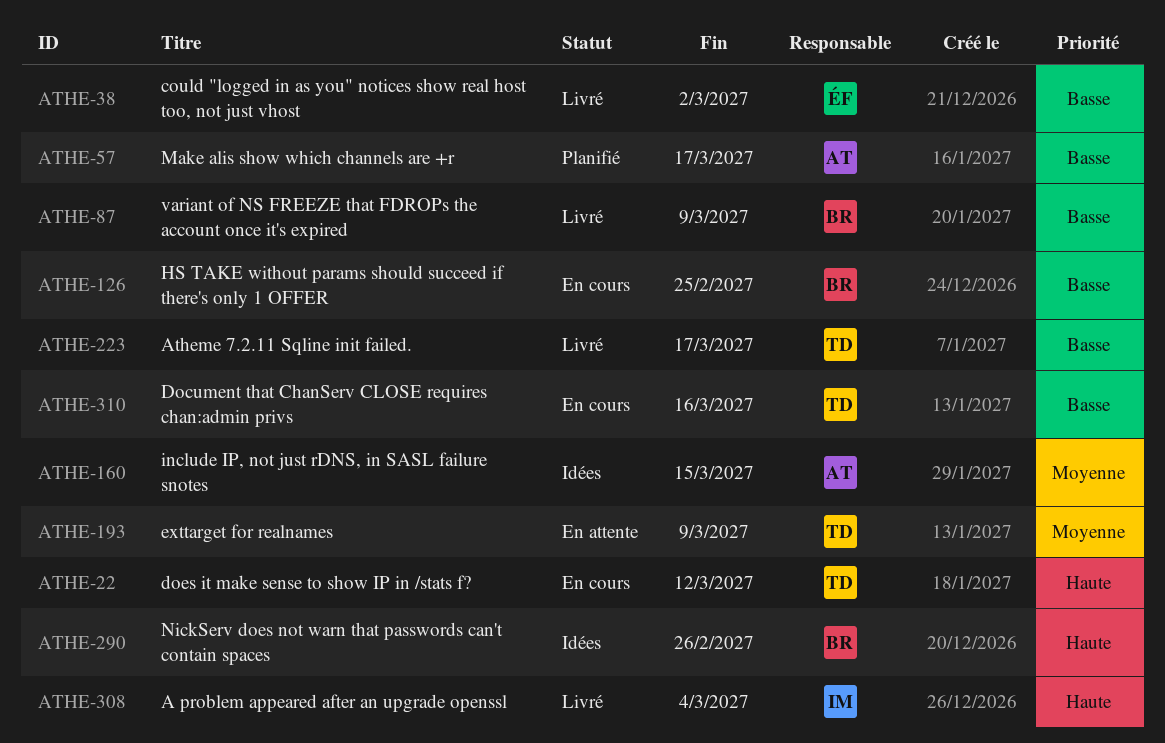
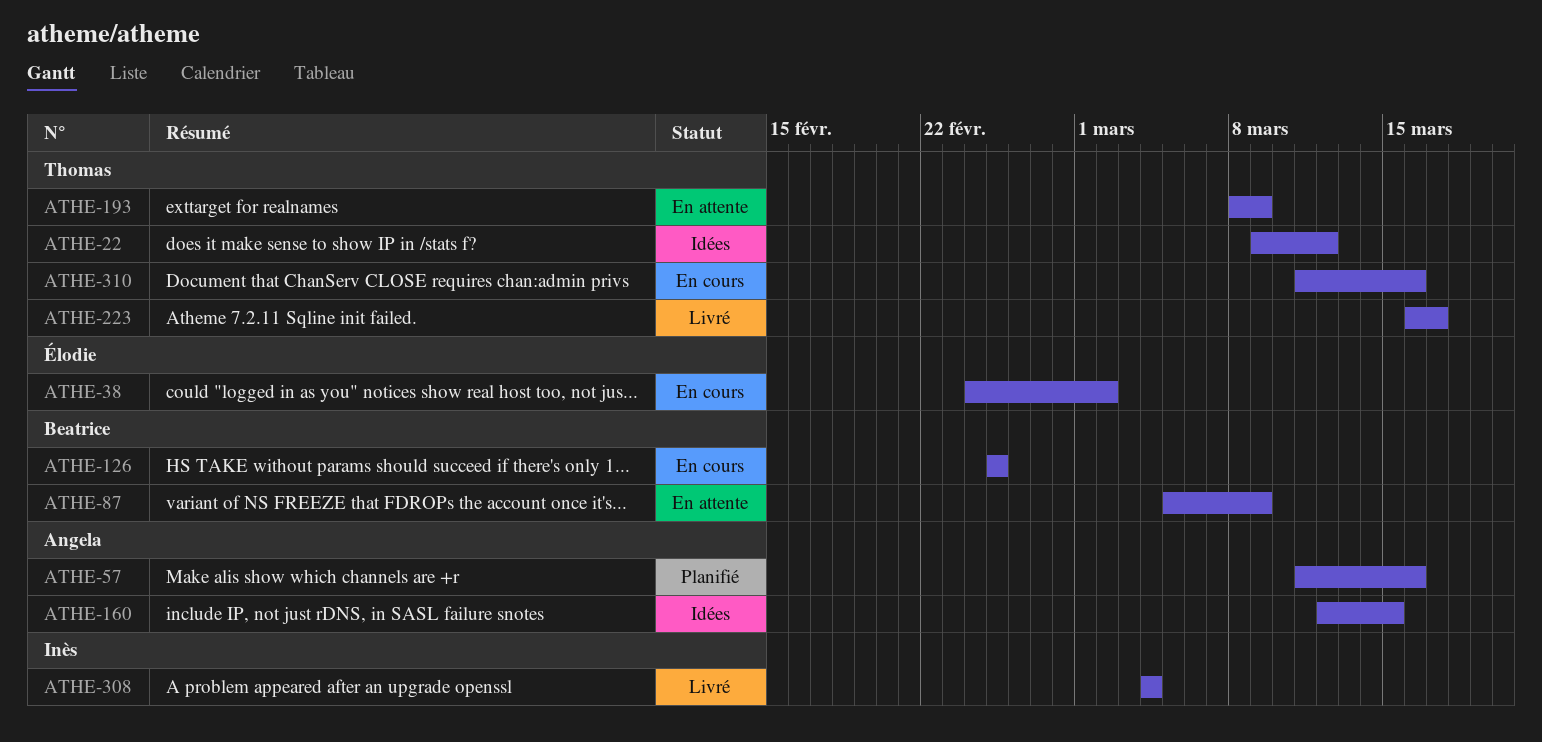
ATHE-22, status: En cours -> Idées
ATHE-38, status: Livré -> En cours
ATHE-57, due: Mar 17 -> Mar 16
ATHE-87, status: Livré -> En attente
ATHE-290: present -> none

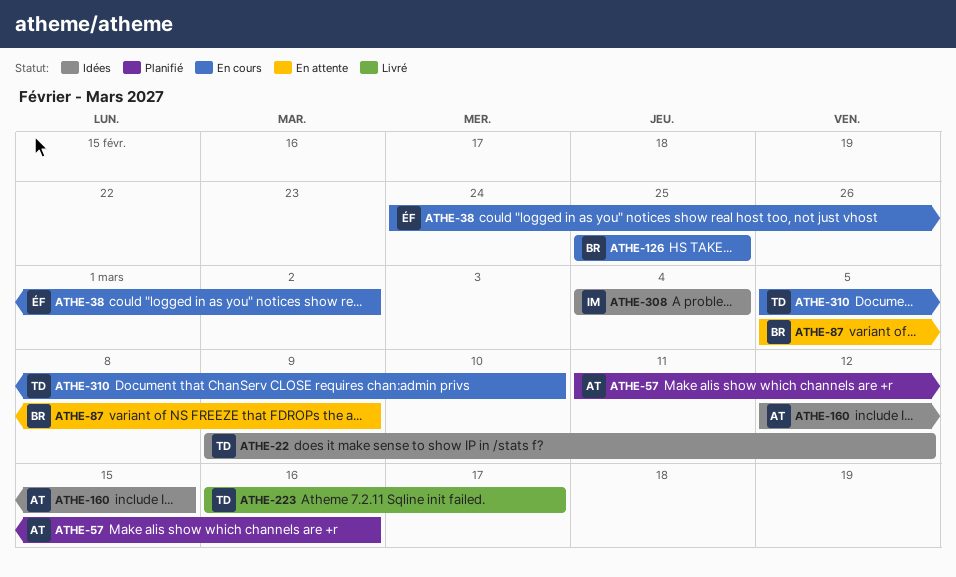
ATHE-193: present -> none
ATHE-308, status: Livré -> Idées
ATHE-310, start: Mar 11 -> Mar 5
ATHE-310, due: Mar 16 -> Mar 10

